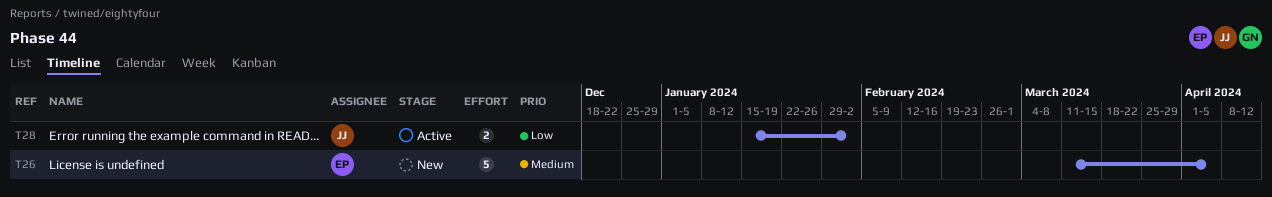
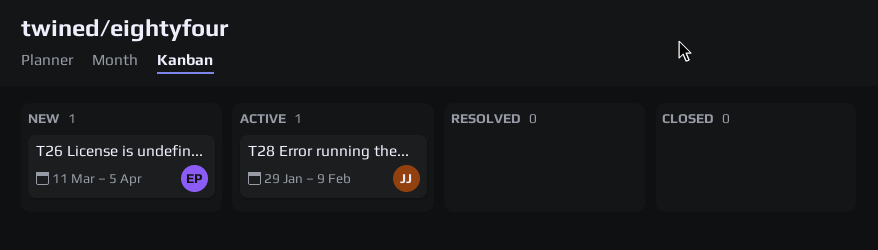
T28, start: Jan 15 -> Jan 29
T28, due: Feb 2 -> Feb 9

